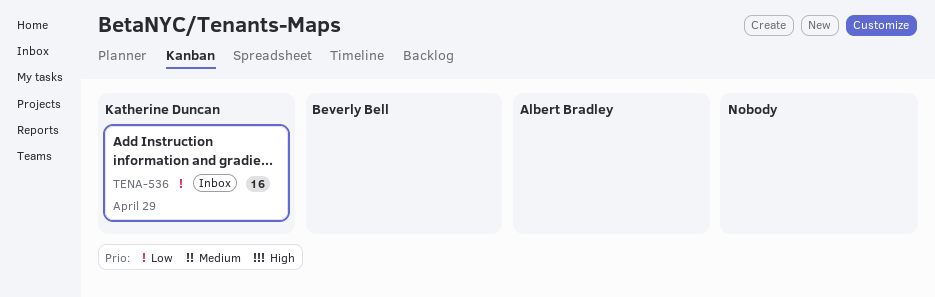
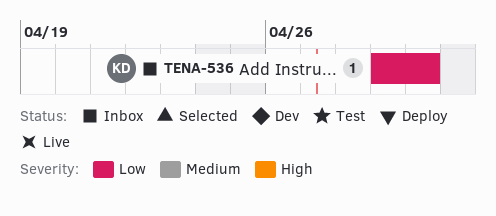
TENA-536, estimate: 16 -> 1
TENA-536, due: Apr 29 -> Apr 30

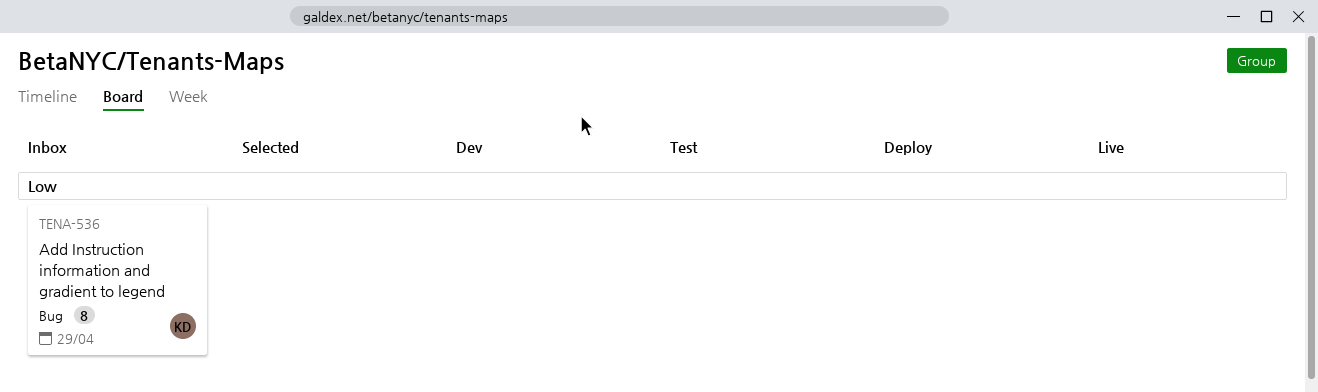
TENA-536, estimate: 1 -> 8
TENA-536, due: Apr 30 -> Apr 29

